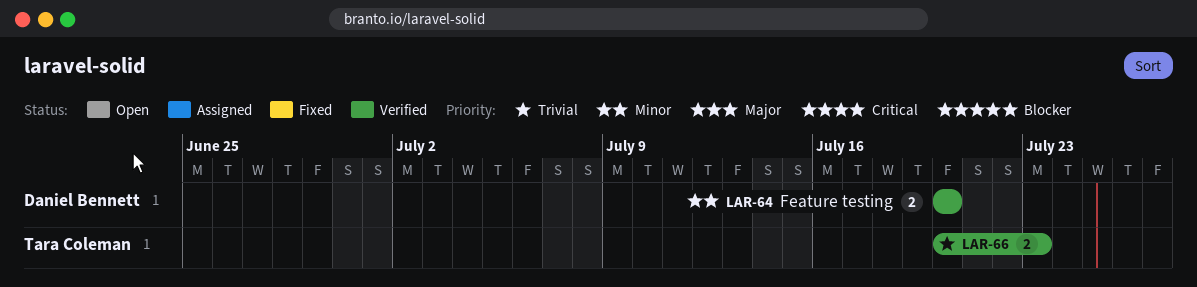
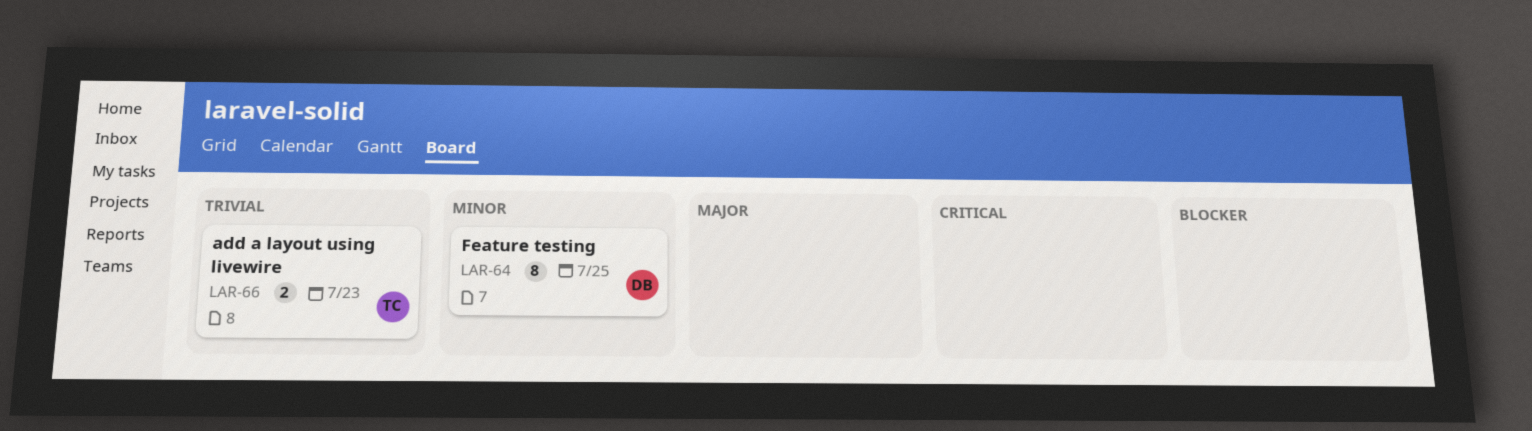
LAR-64, estimate: 2 -> 8
LAR-64, due: Jul 20 -> Jul 25

